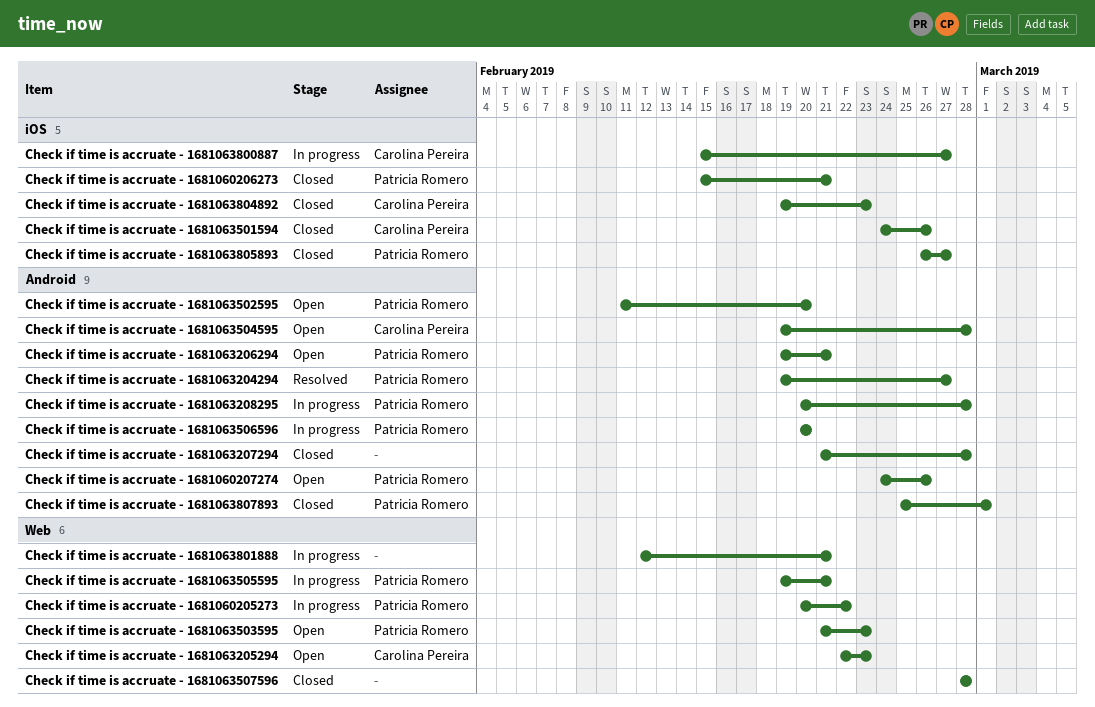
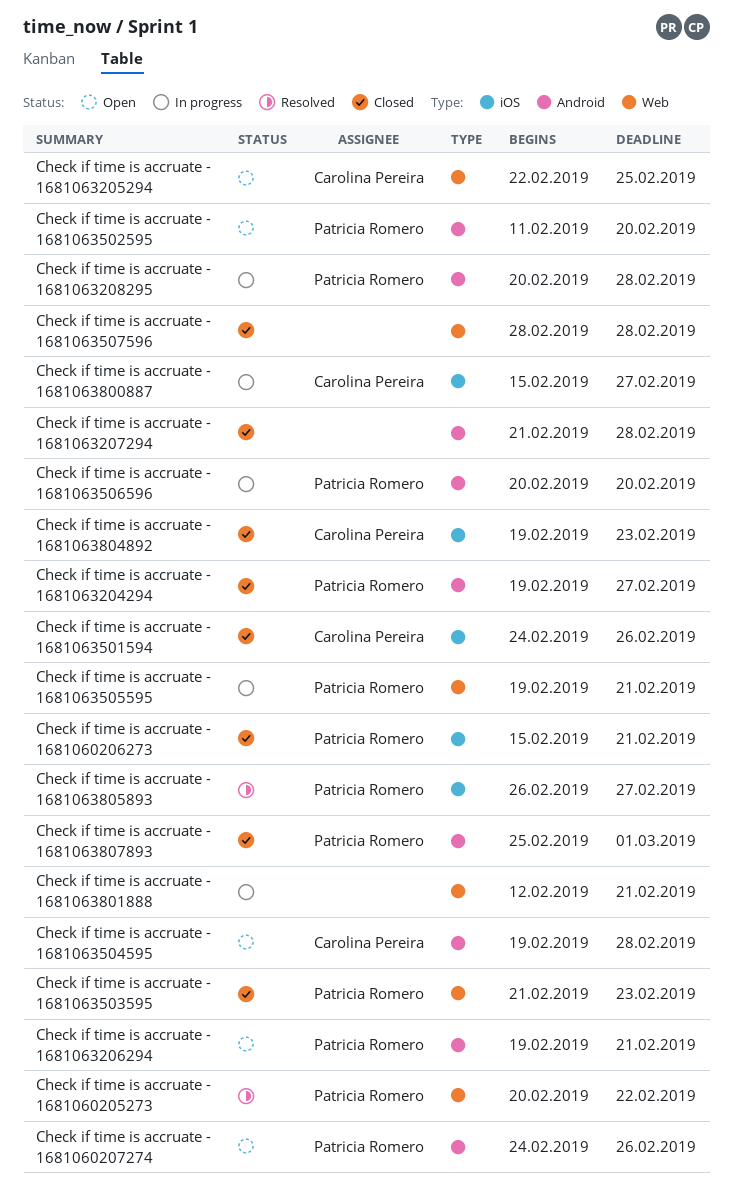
Check if time is accruate - 1681060205273, status: In progress -> Resolved
Check if time is accruate - 1681063204294, status: Resolved -> Closed
Check if time is accruate - 1681063205294, due: Feb 23 -> Feb 25
Check if time is accruate - 1681063503595, status: Open -> Closed
Check if time is accruate - 1681063805893, status: Closed -> Resolved

